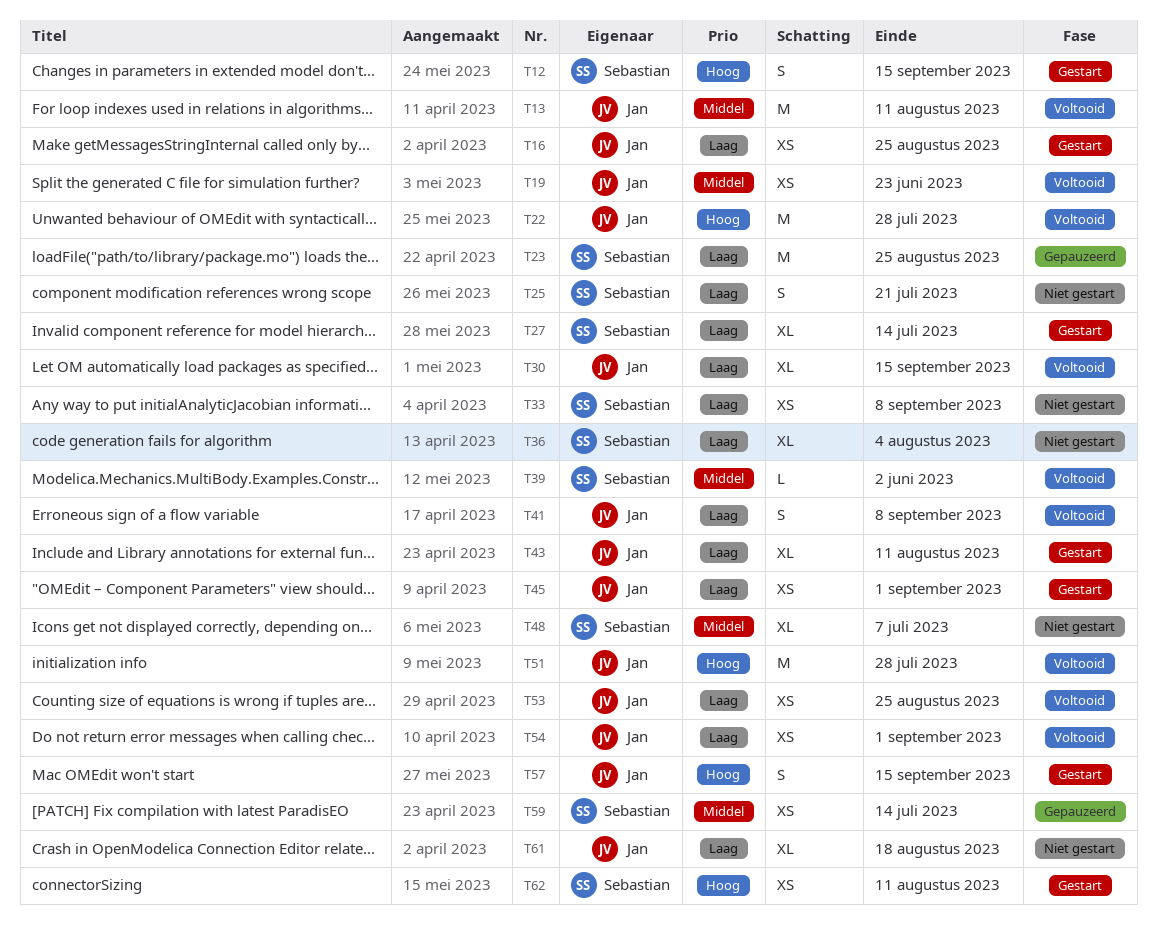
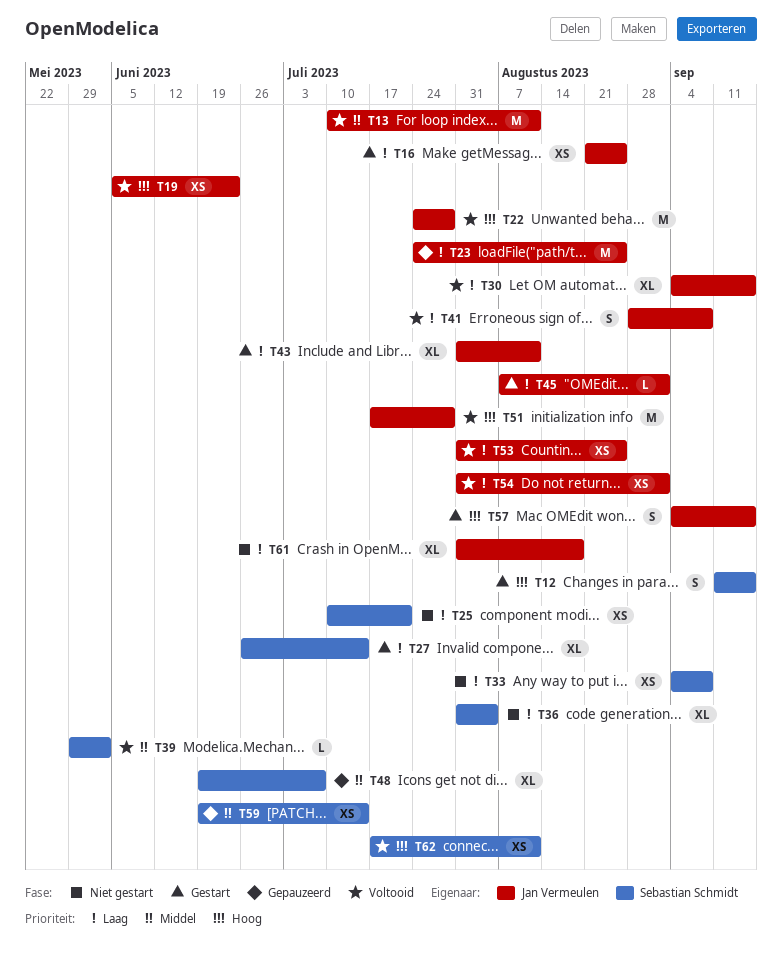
T19, priority: Middel -> Hoog
T23, owner: Sebastian Schmidt -> Jan Vermeulen
T25, estimate: S -> XS
T45, estimate: XS -> L
T48, status: Niet gestart -> Gepauzeerd
T62, status: Gestart -> Voltooid

